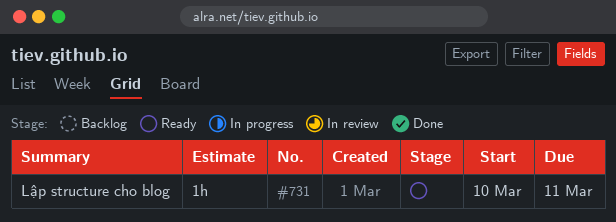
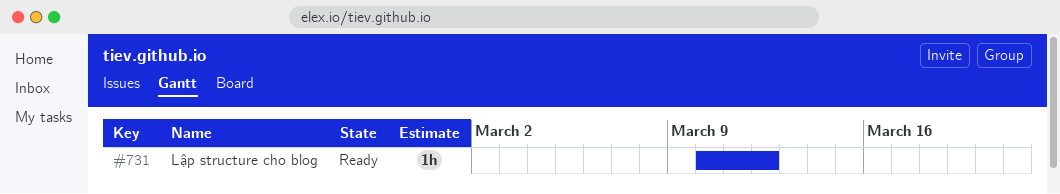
#731, due: Mar 11 -> Mar 12

